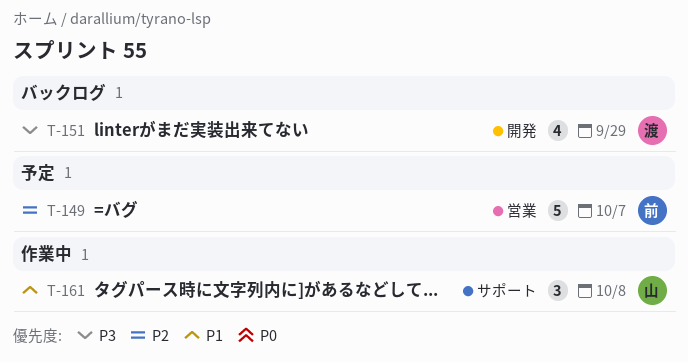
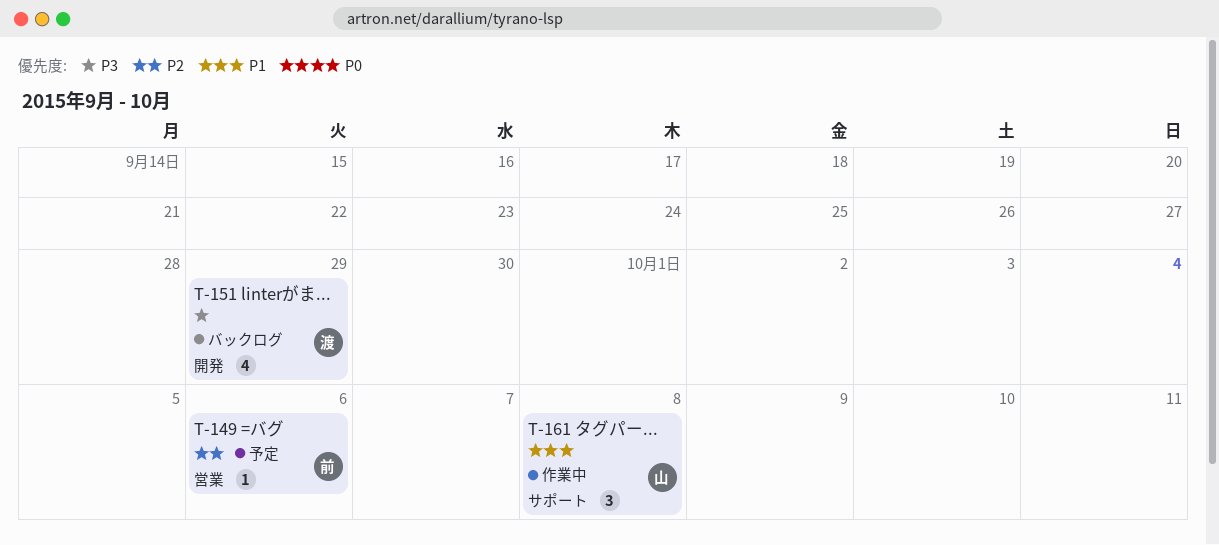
T-149, estimate: 5 -> 1
T-149, due: Oct 7 -> Oct 6

